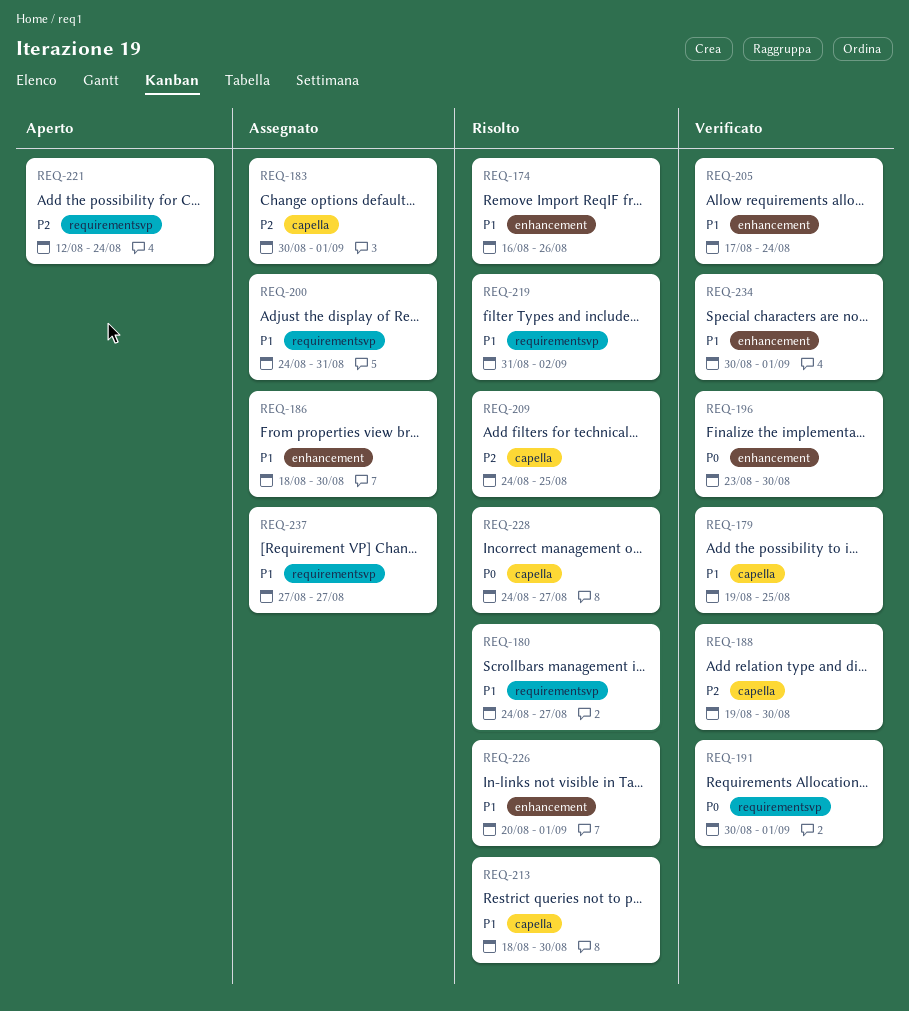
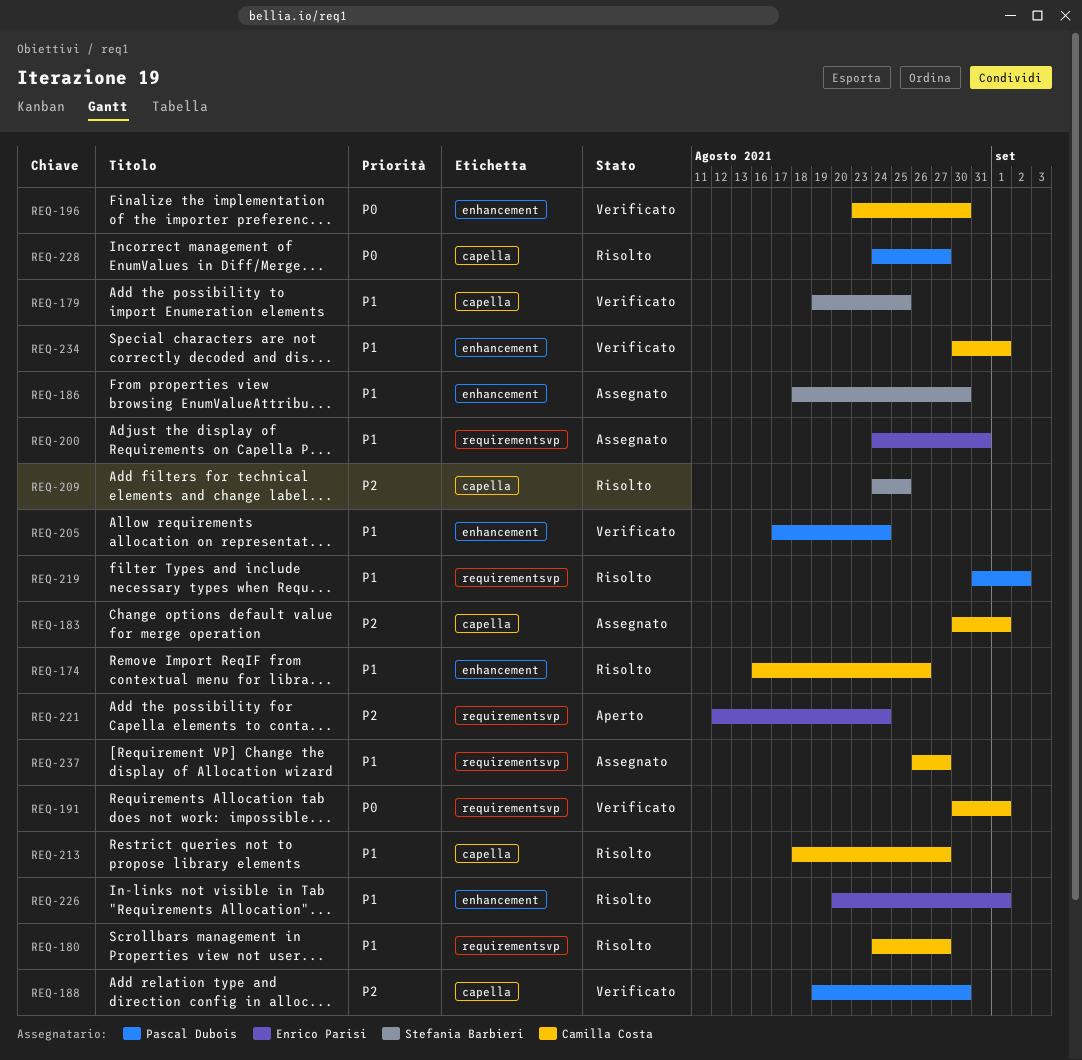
REQ-213, due: Aug 30 -> Aug 27
REQ-237, start: Aug 27 -> Aug 26

